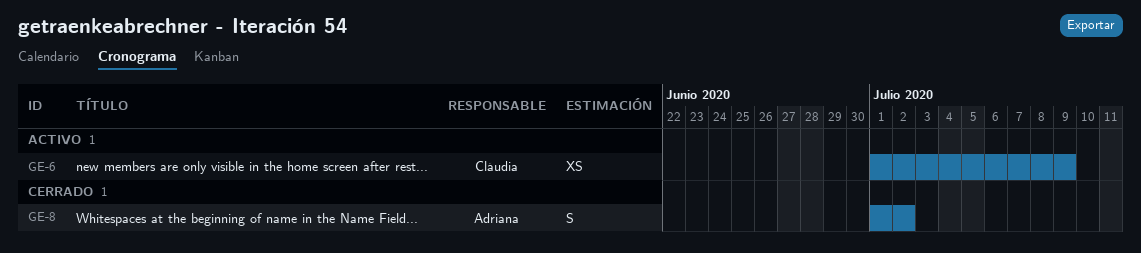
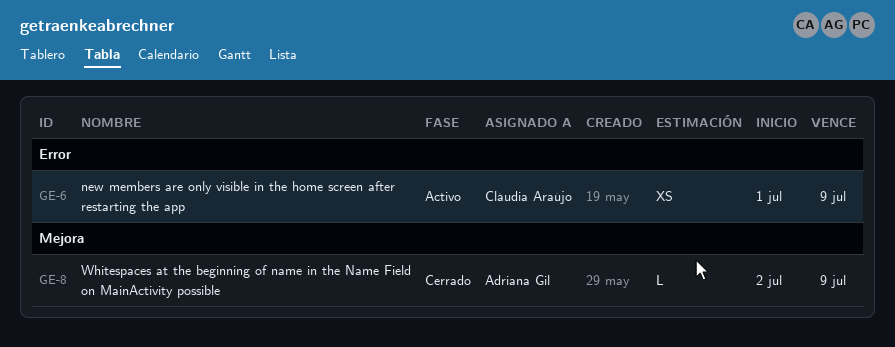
GE-8, estimate: S -> L
GE-8, start: Jul 1 -> Jul 2
GE-8, due: Jul 2 -> Jul 9

